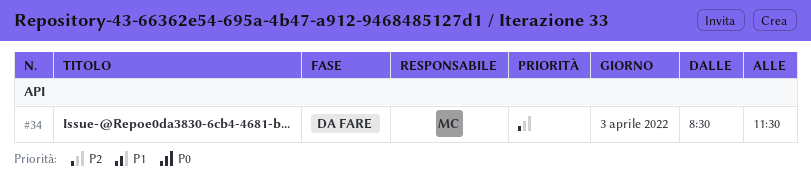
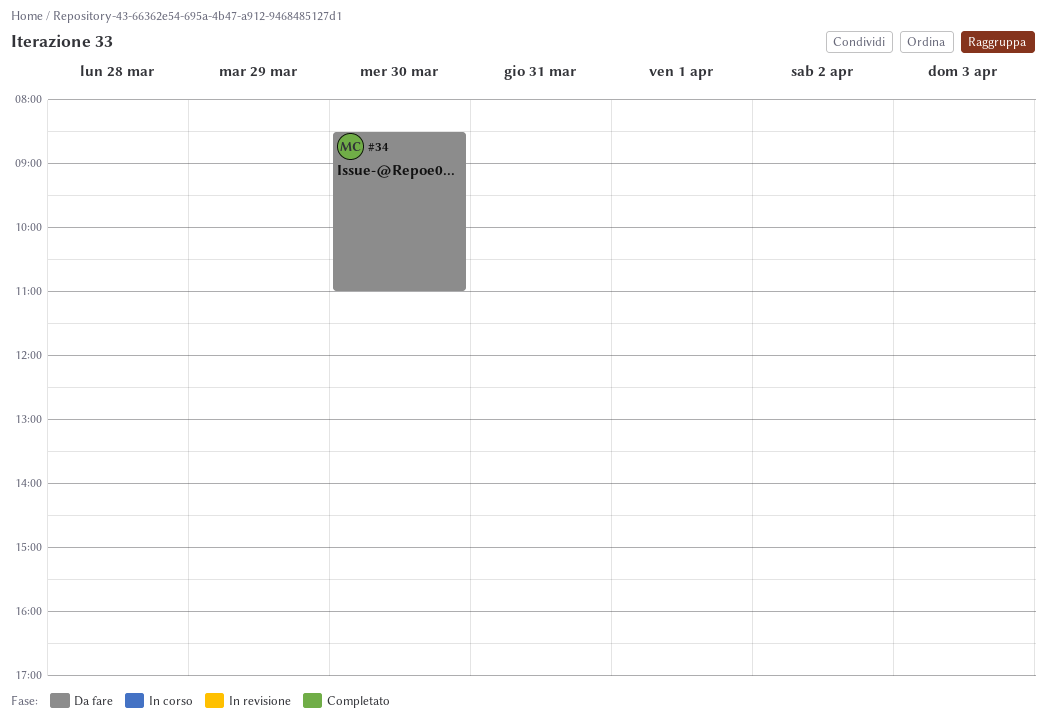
#34, day: Apr 3 -> Mar 30
#34, ends: 11:30 -> 11:00

